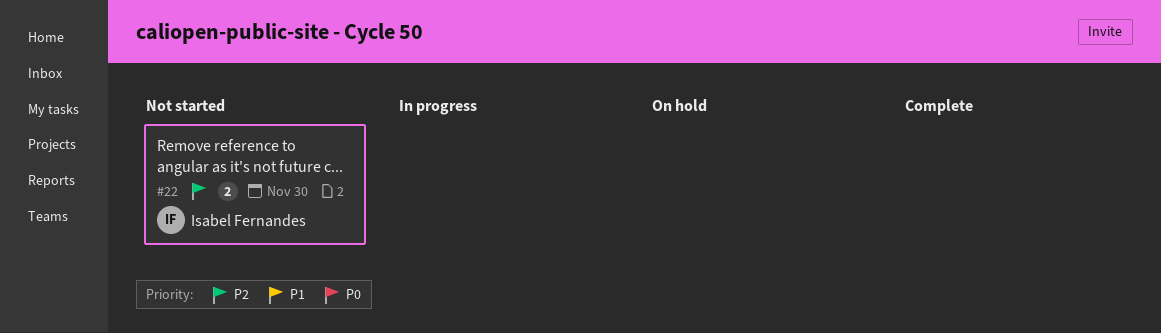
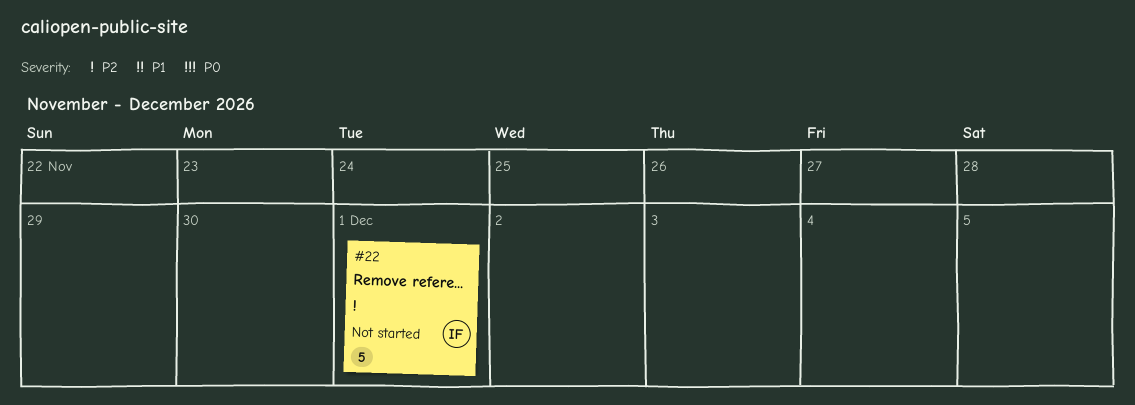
#22, estimate: 2 -> 5
#22, due: Nov 30 -> Dec 1

